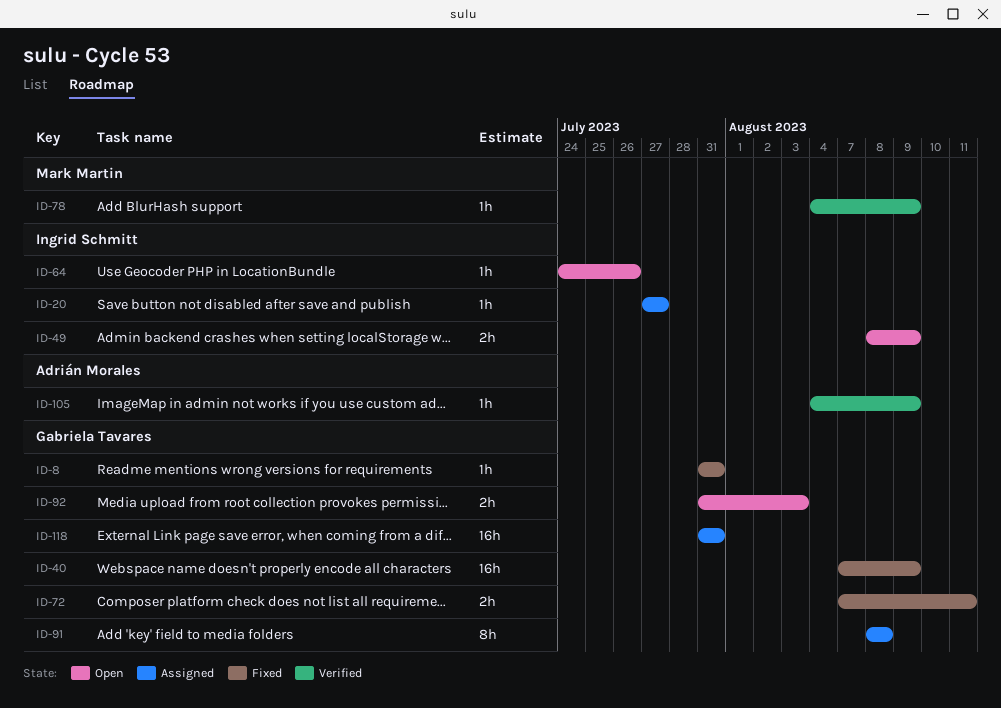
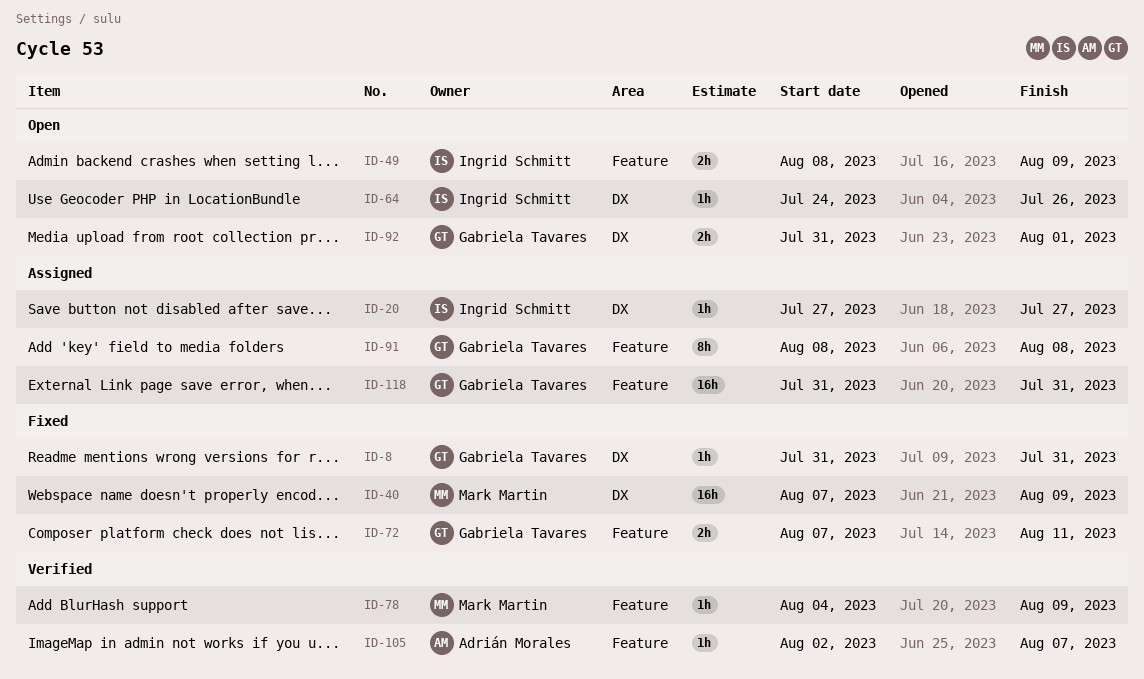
ID-40, owner: Gabriela Tavares -> Mark Martin
ID-92, due: Aug 3 -> Aug 1
ID-105, start: Aug 4 -> Aug 2
ID-105, due: Aug 9 -> Aug 7

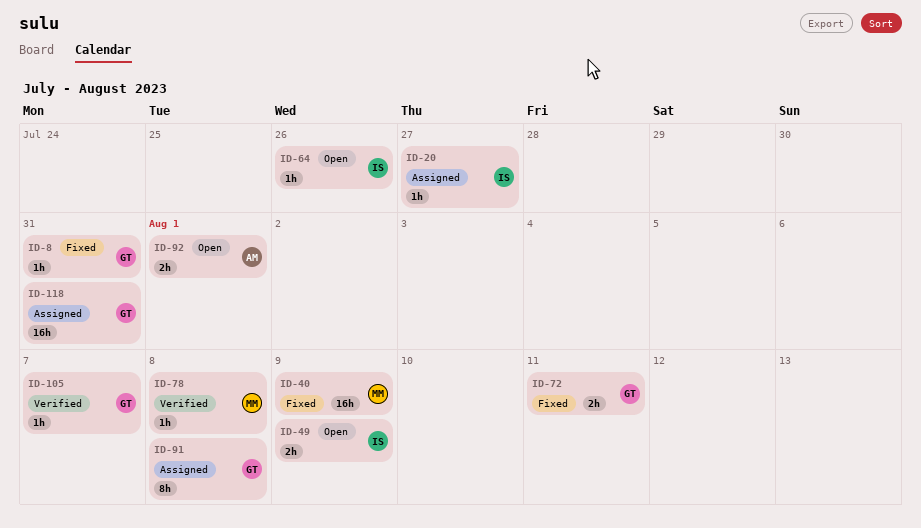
ID-78, due: Aug 9 -> Aug 8
ID-92, owner: Gabriela Tavares -> Adrián Morales
ID-105, owner: Adrián Morales -> Gabriela Tavares

